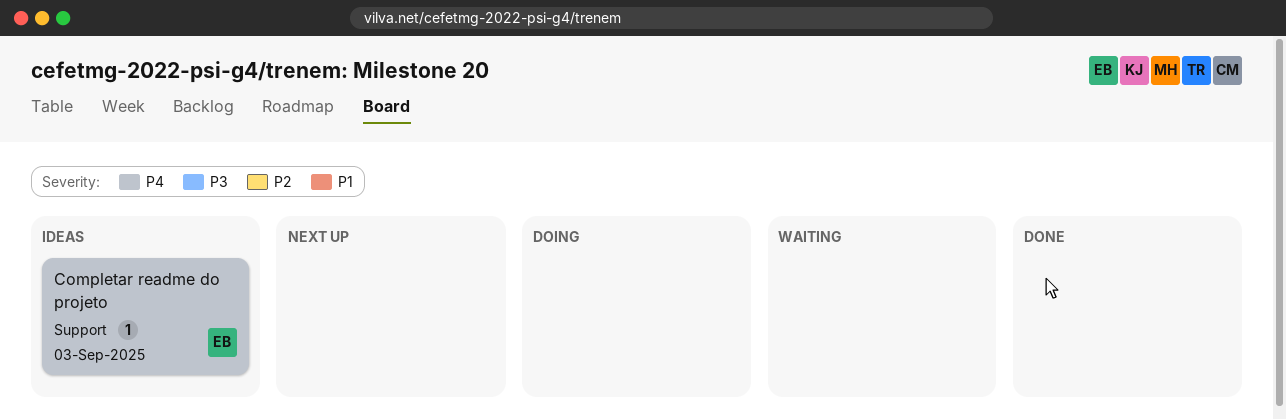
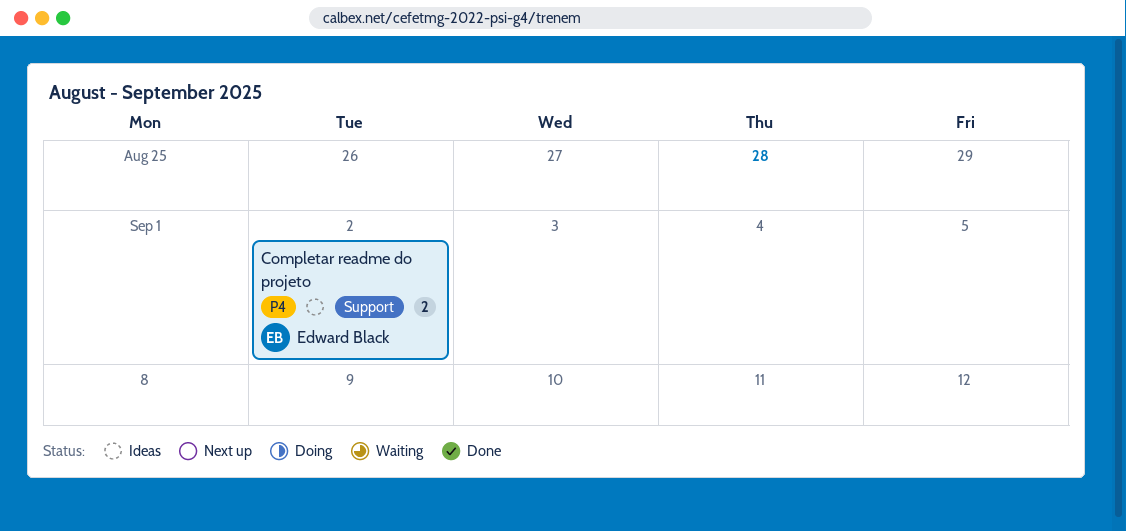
Completar readme do projeto, estimate: 1 -> 2
Completar readme do projeto, due: Sep 3 -> Sep 2

